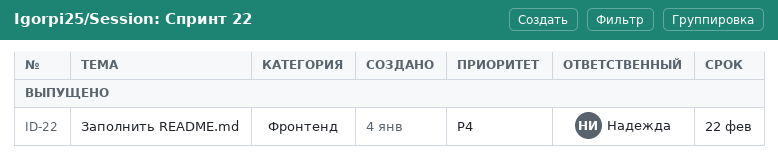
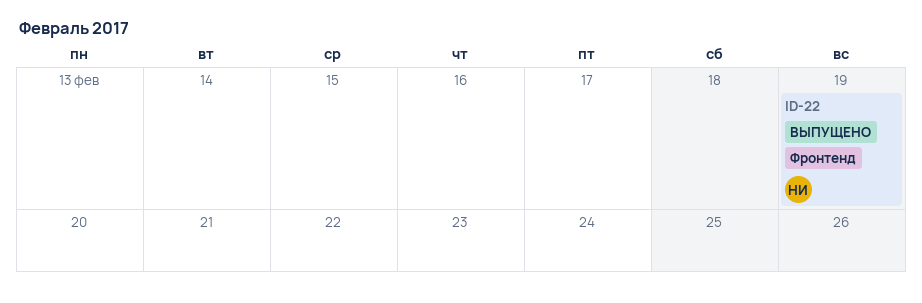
ID-22, due: Feb 22 -> Feb 19

